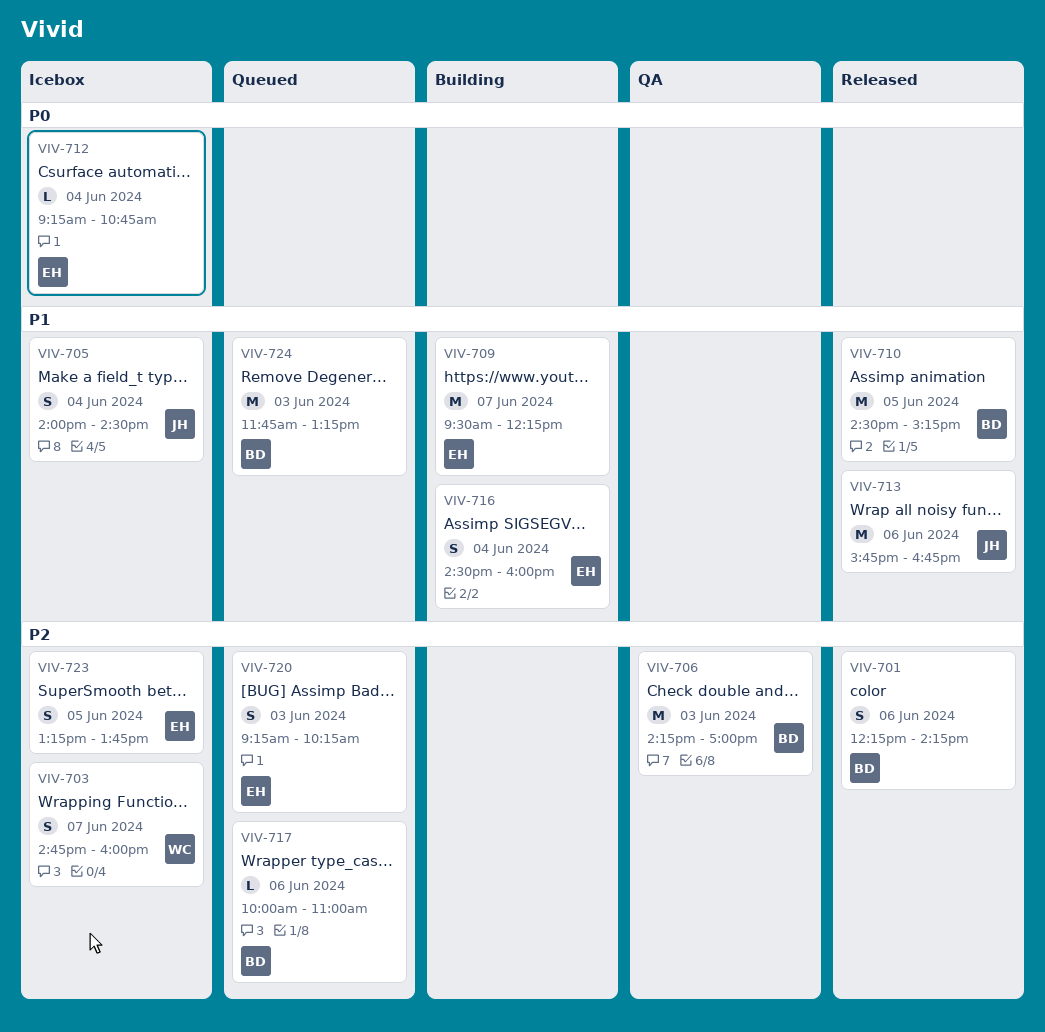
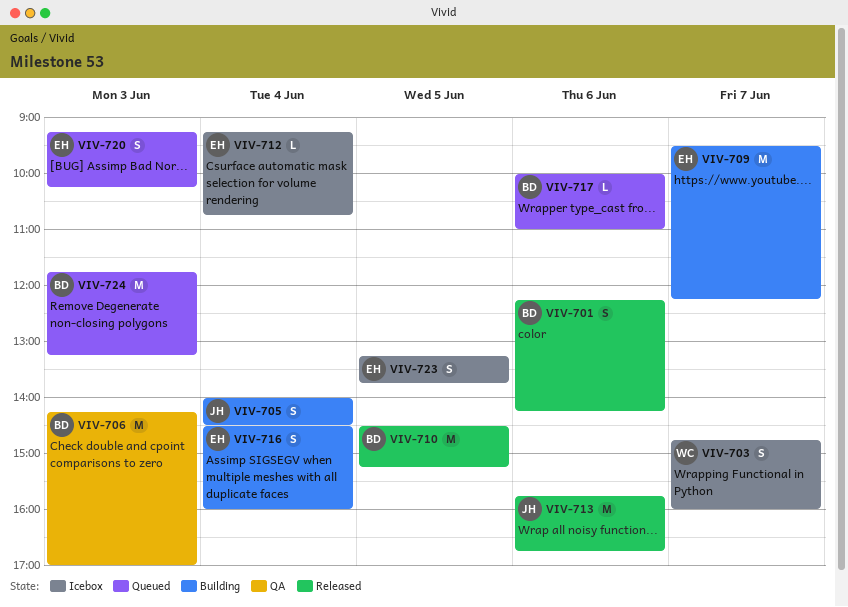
VIV-705, status: Icebox -> Building

